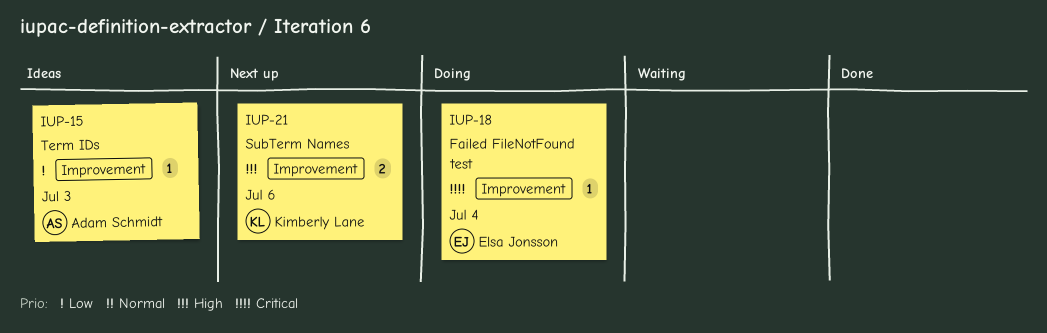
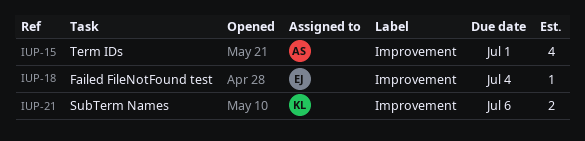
IUP-15, estimate: 1 -> 4
IUP-15, due: Jul 3 -> Jul 1

